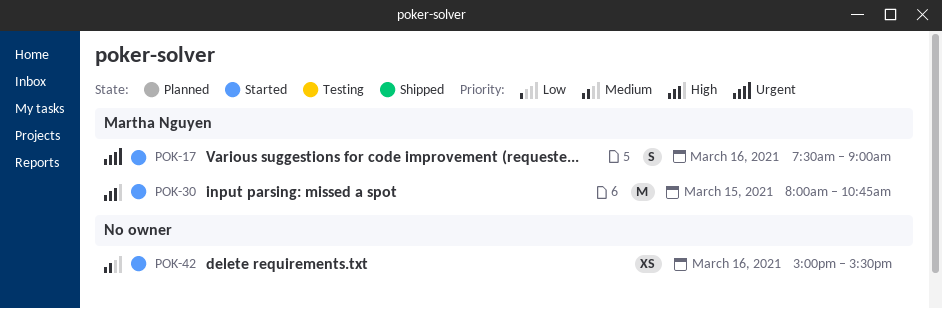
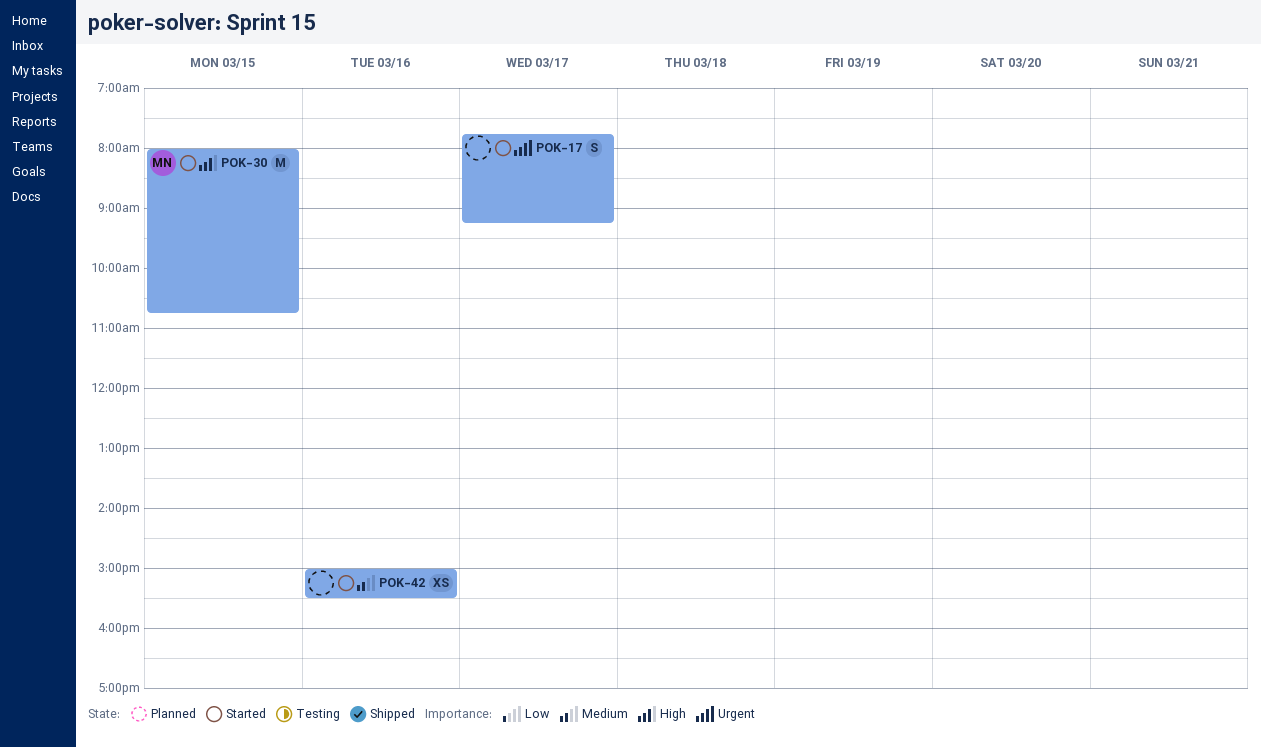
POK-17, owner: Martha Nguyen -> none
POK-17, day: Mar 16 -> Mar 17
POK-17, begins: 07:30 -> 07:45
POK-17, ends: 09:00 -> 09:15

